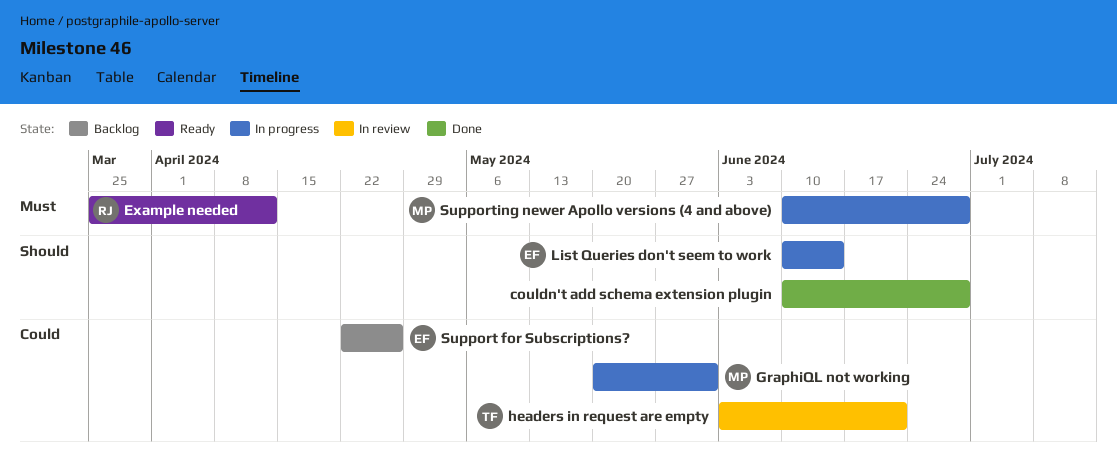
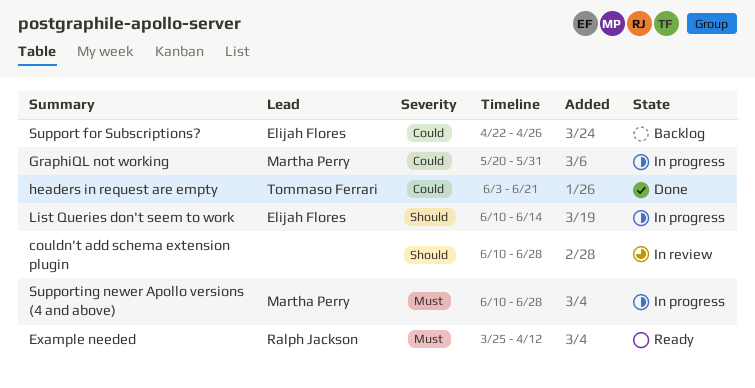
couldn't add schema extension plugin, status: Done -> In review
headers in request are empty, status: In review -> Done

